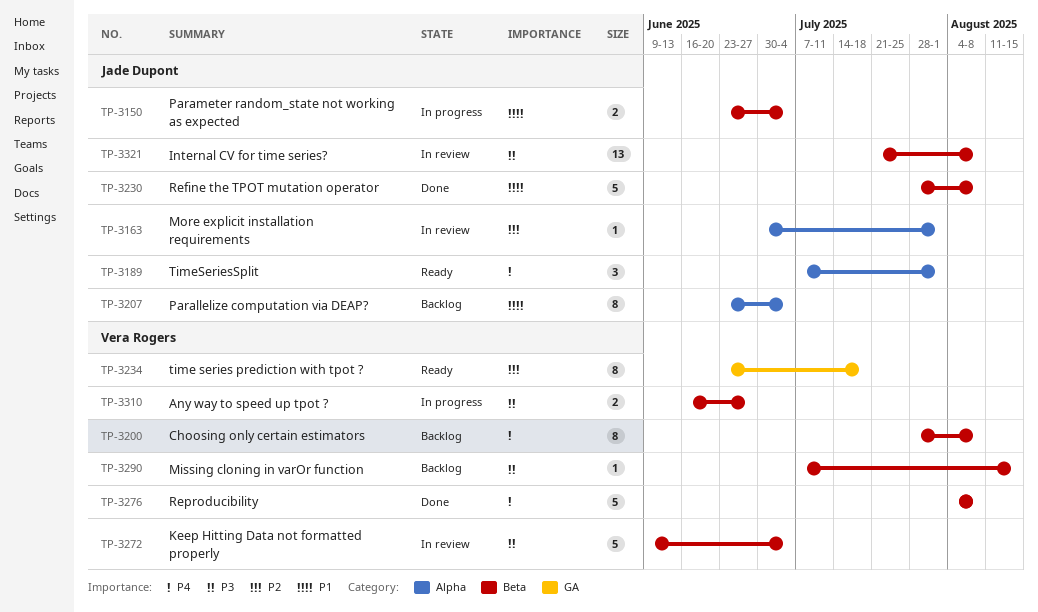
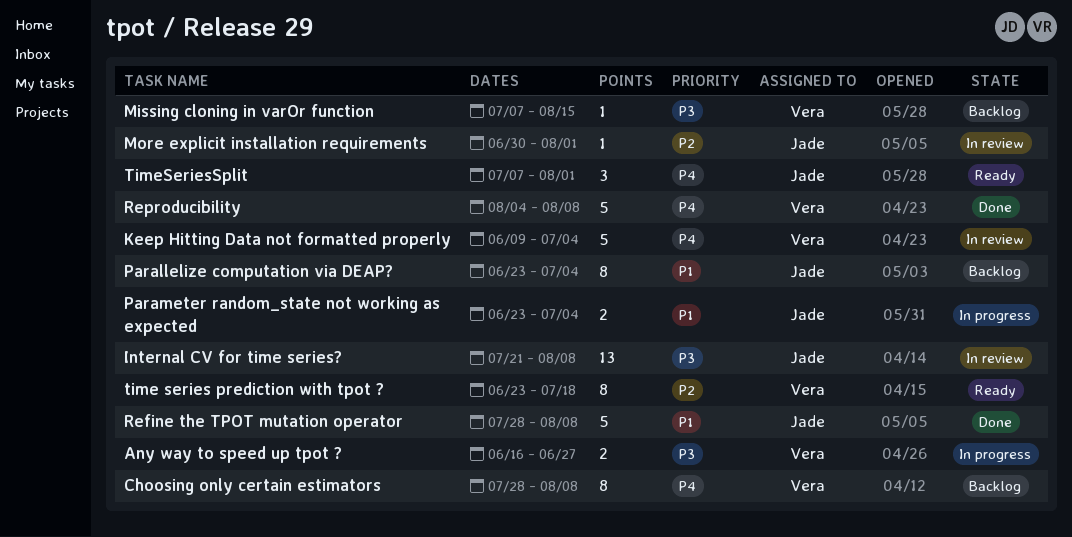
Keep Hitting Data not formatted properly, priority: P3 -> P4

